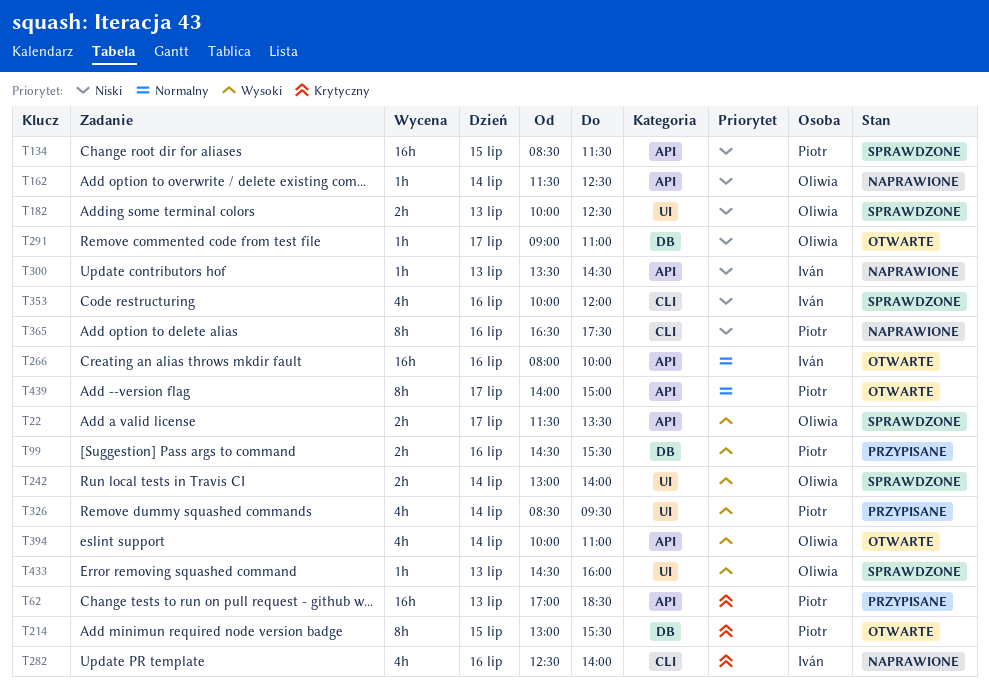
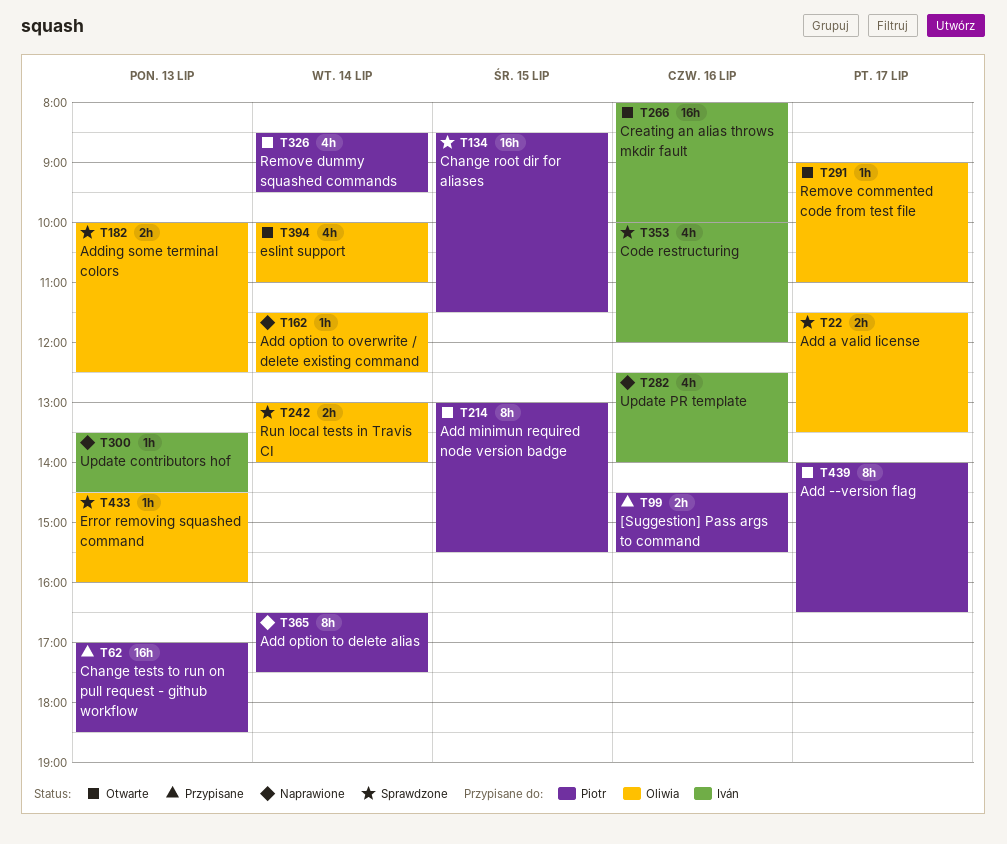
T326, status: Przypisane -> Otwarte
T365, day: Jul 16 -> Jul 14
T439, ends: 15:00 -> 16:30

